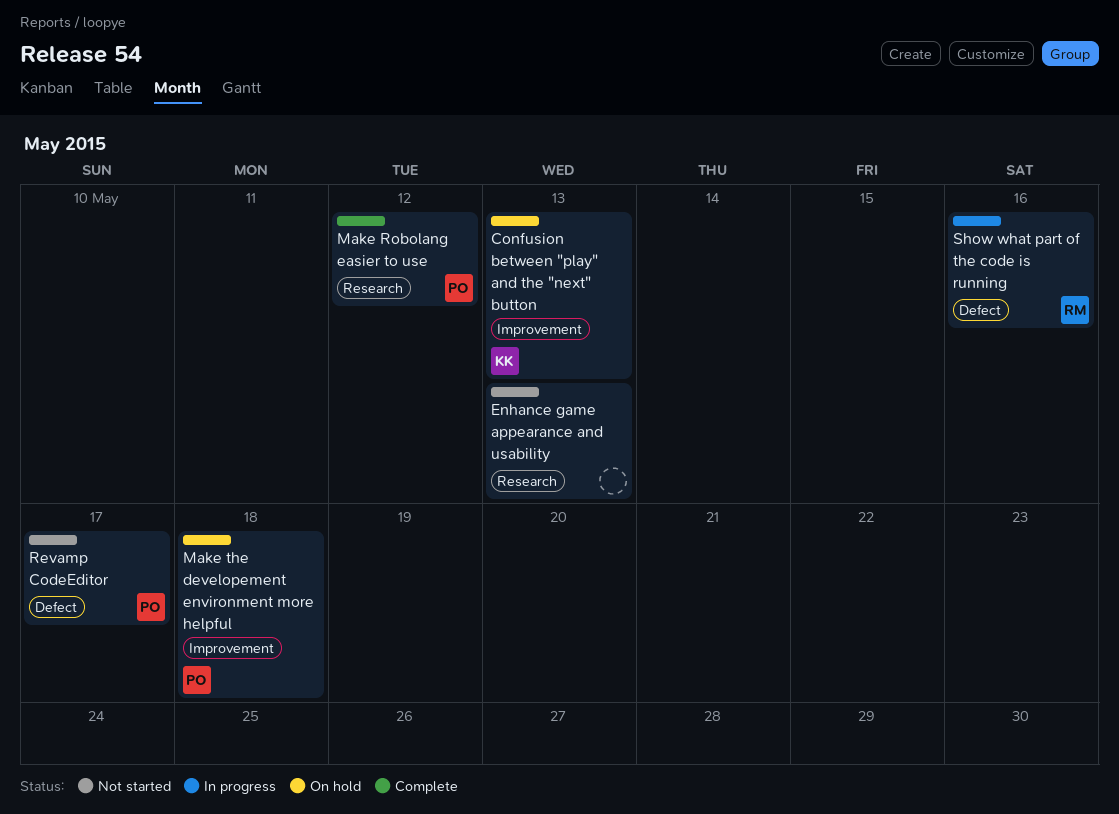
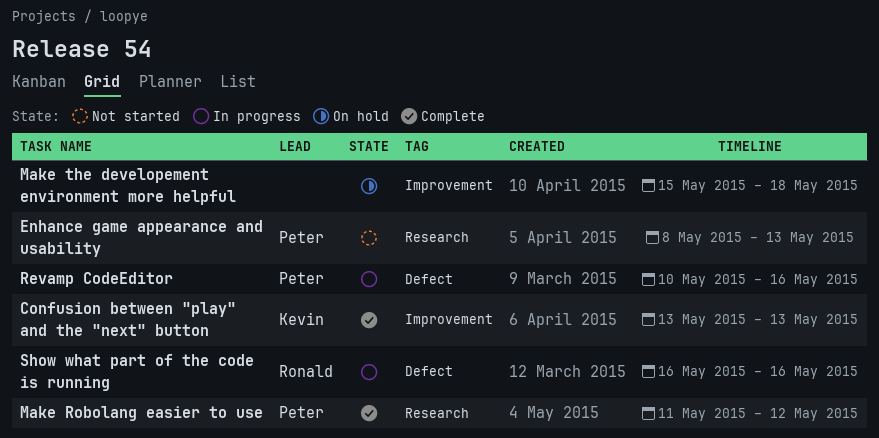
Confusion between "play" and the "next" button, status: On hold -> Complete
Enhance game appearance and usability, owner: none -> Peter
Make the developement environment more helpful, owner: Peter -> none
Revamp CodeEditor, status: Not started -> In progress
Revamp CodeEditor, due: May 17 -> May 16

